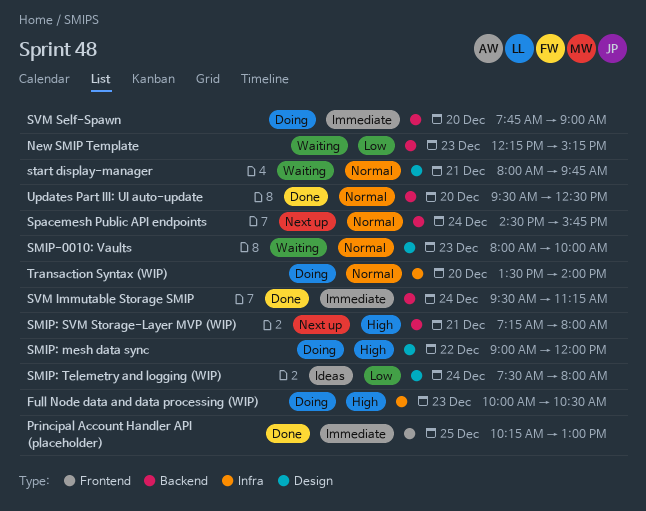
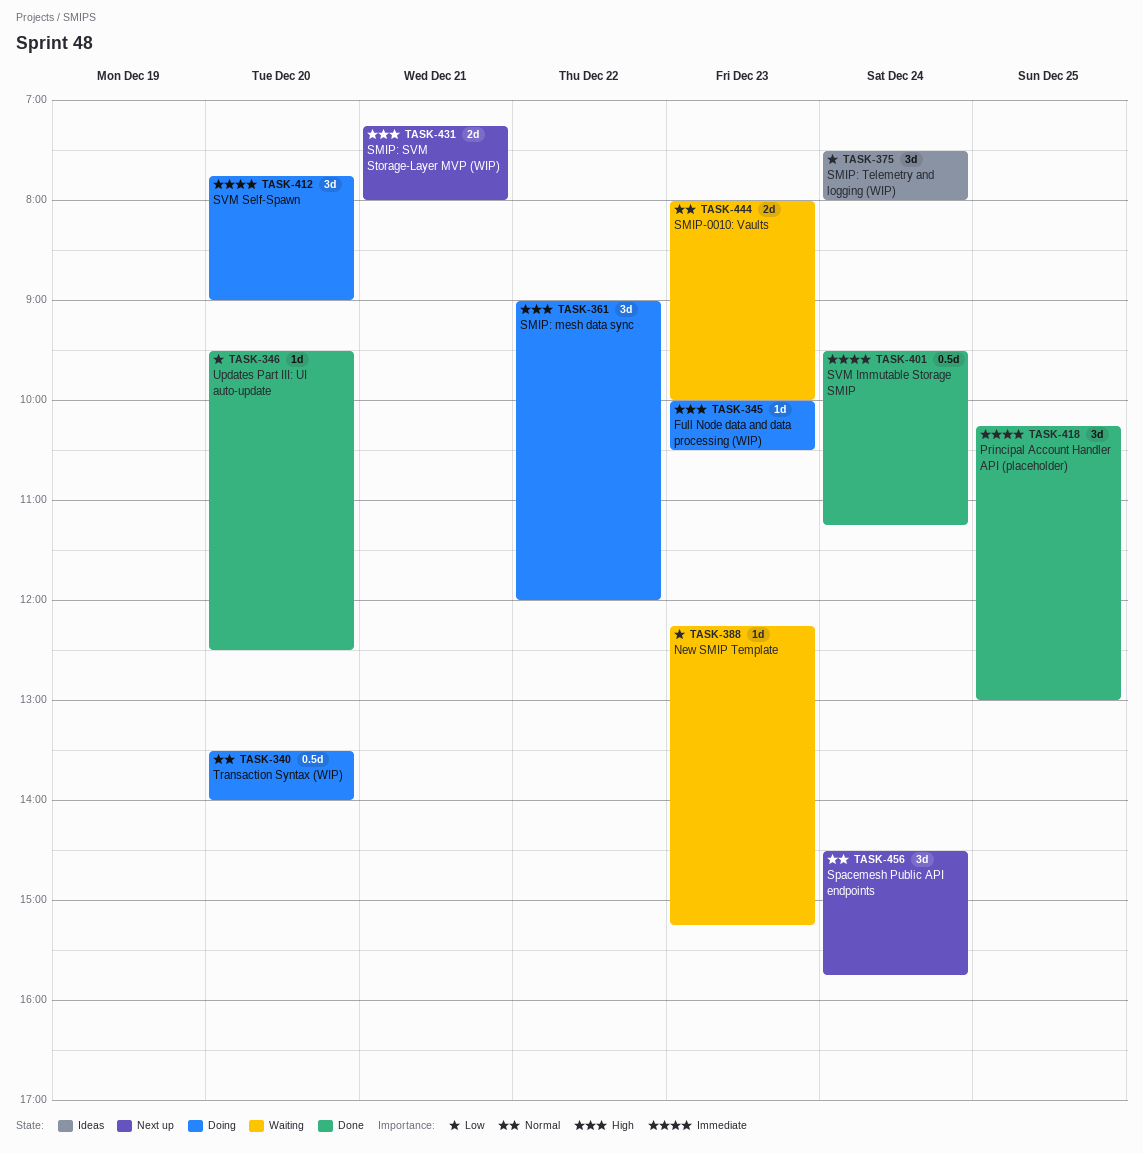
start display-manager: present -> none
Updates Part III: UI auto-update, priority: Normal -> Low

